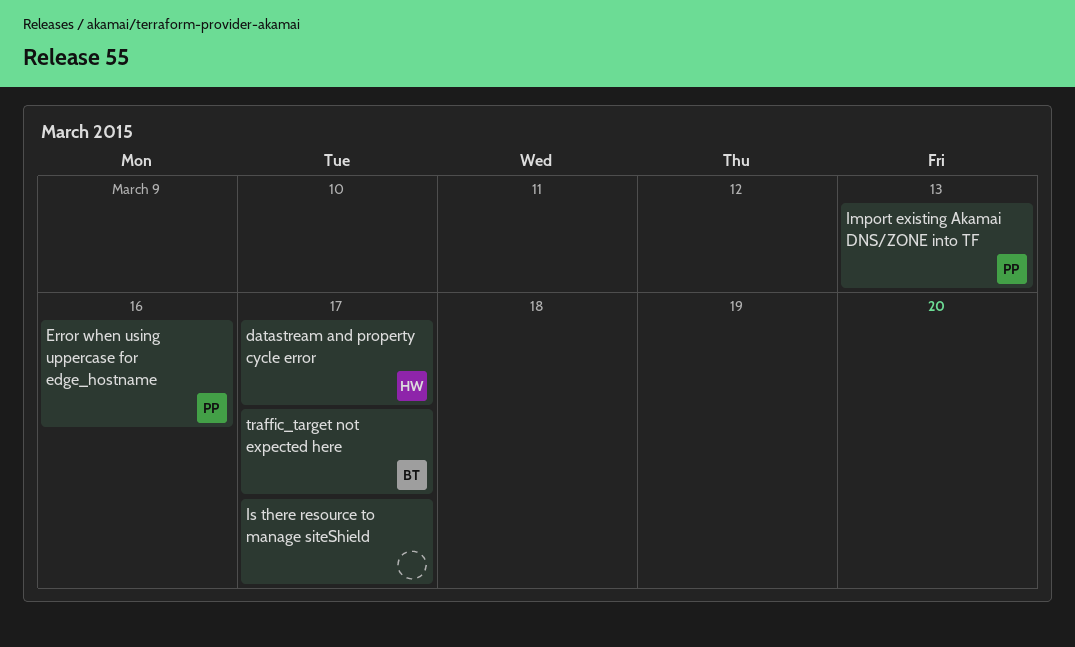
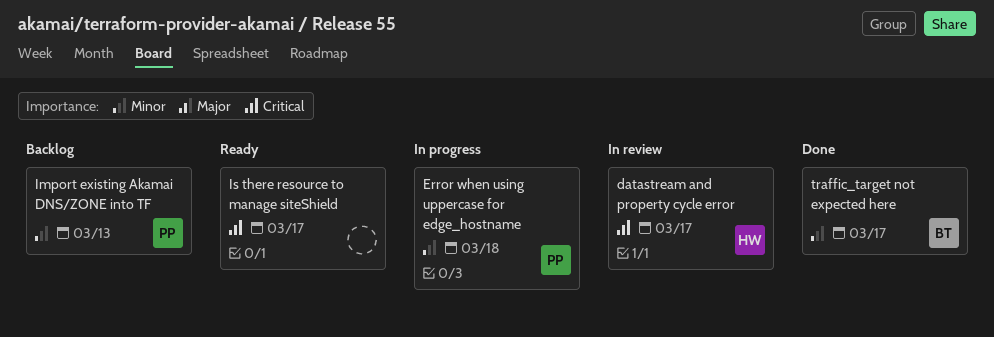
Error when using uppercase for edge_hostname, due: Mar 16 -> Mar 18

